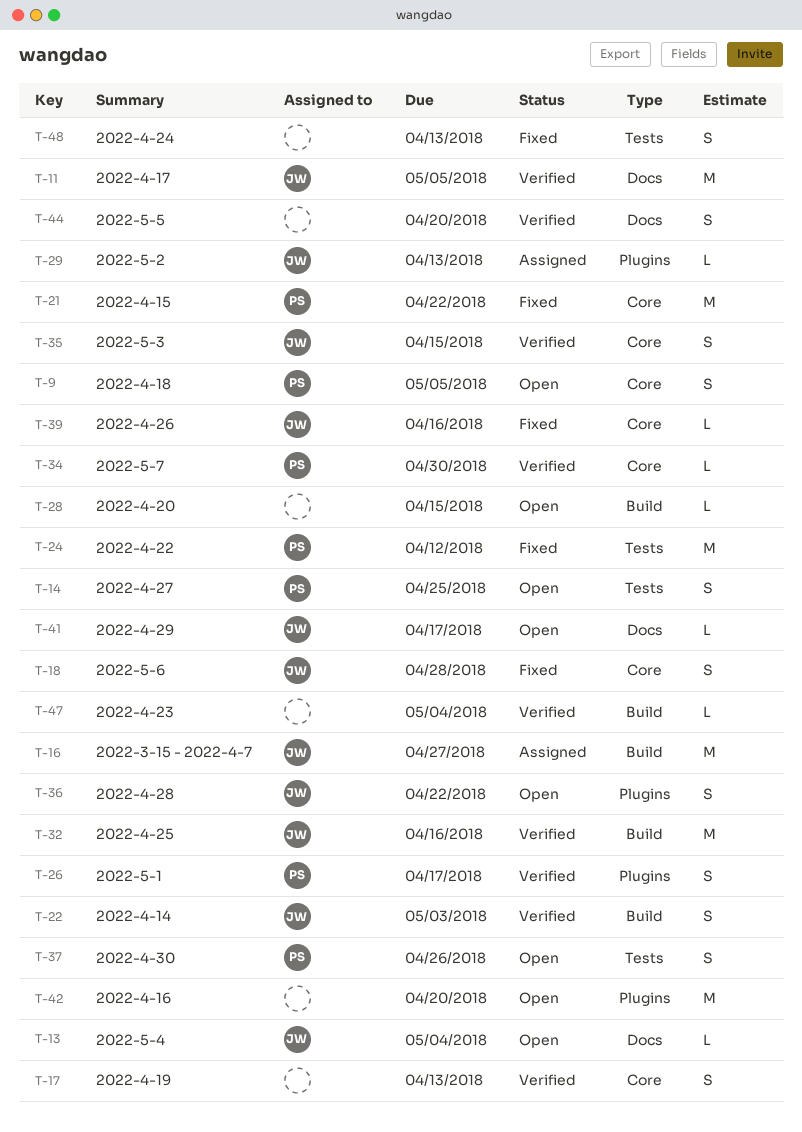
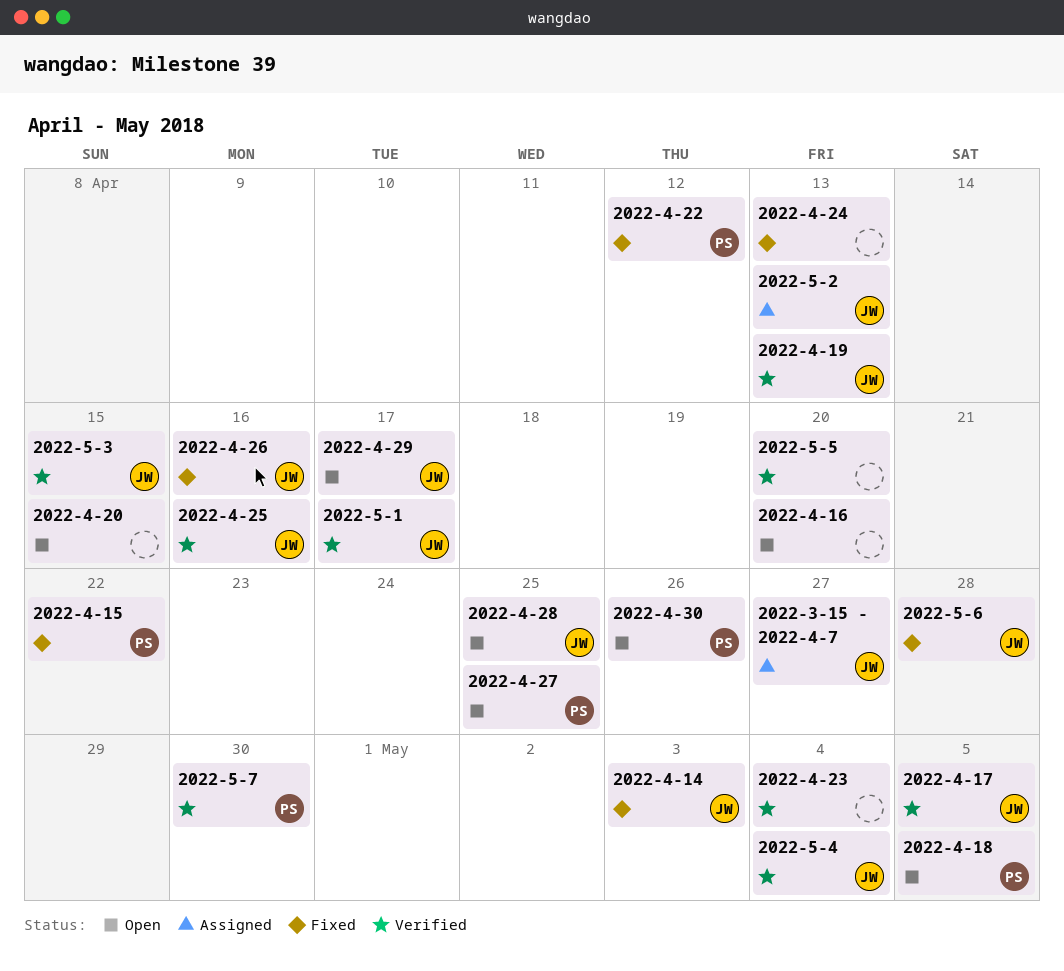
2022-4-14, status: Verified -> Fixed
2022-4-19, owner: none -> JW
2022-4-28, due: Apr 22 -> Apr 25
2022-5-1, owner: PS -> JW
2022-5-4, status: Open -> Verified

